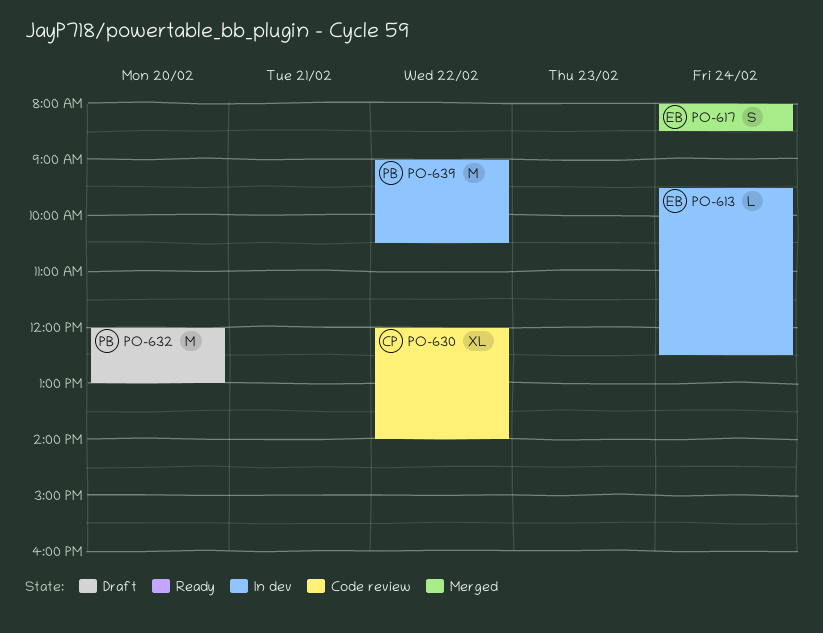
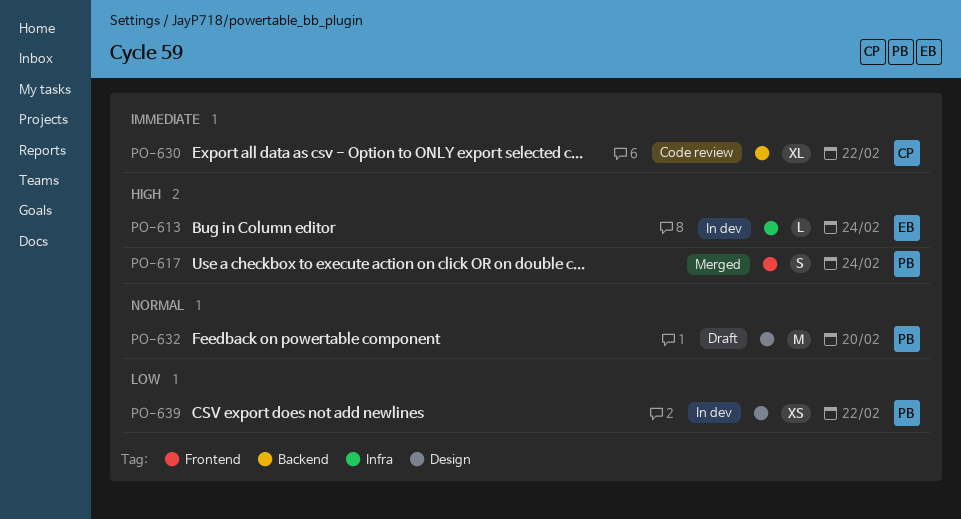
PO-617, owner: EB -> PB
PO-639, estimate: M -> XS

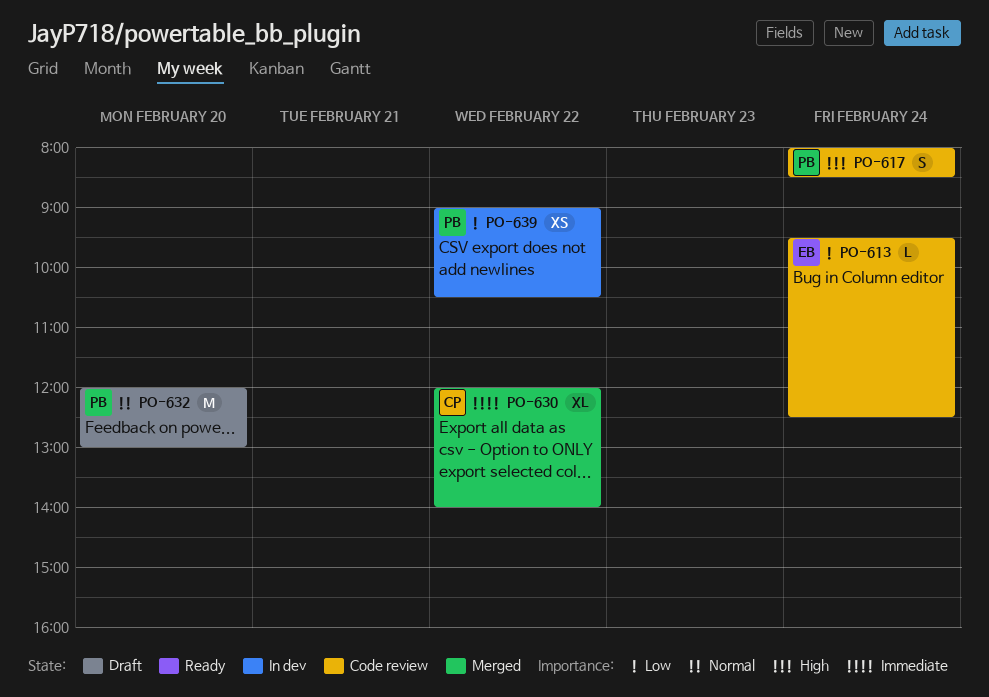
PO-613, status: In dev -> Code review
PO-613, priority: High -> Low
PO-617, status: Merged -> Code review
PO-630, status: Code review -> Merged

